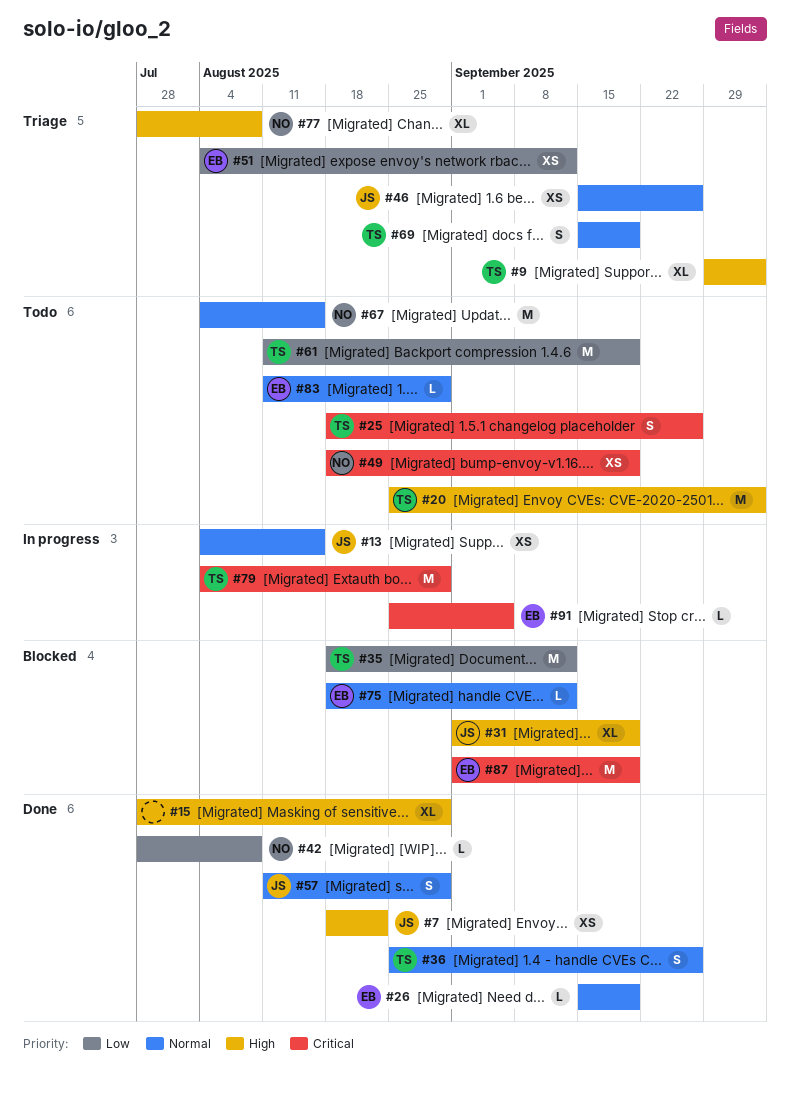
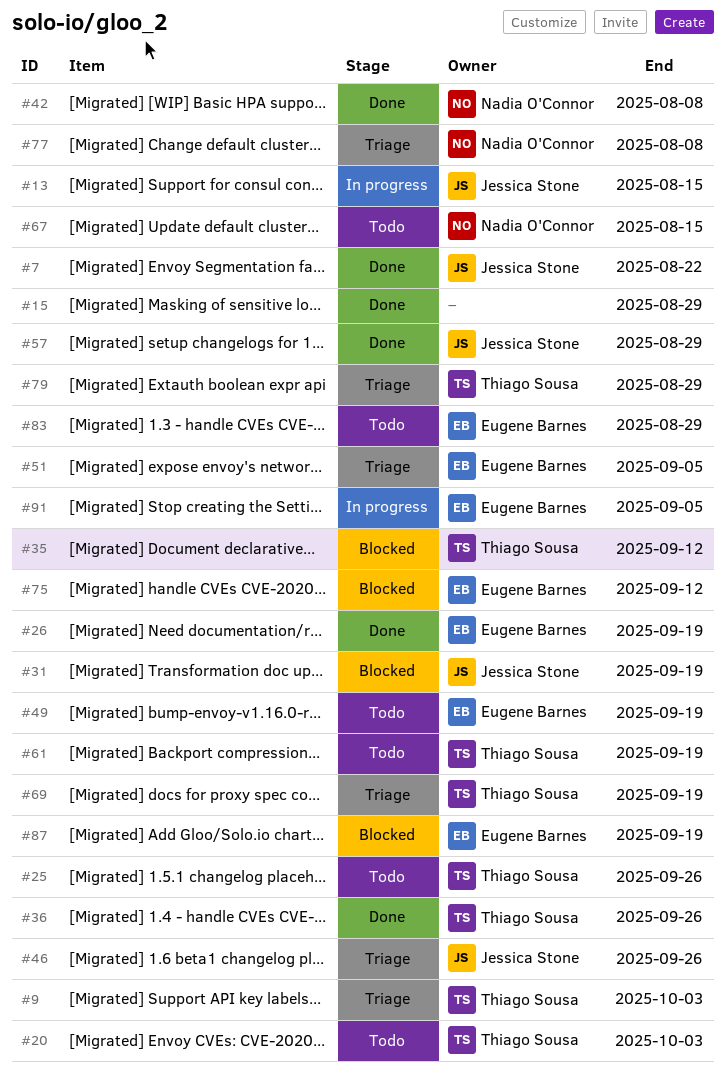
#49, owner: Nadia O'Connor -> Eugene Barnes
#51, due: Sep 12 -> Sep 5
#79, status: In progress -> Triage

